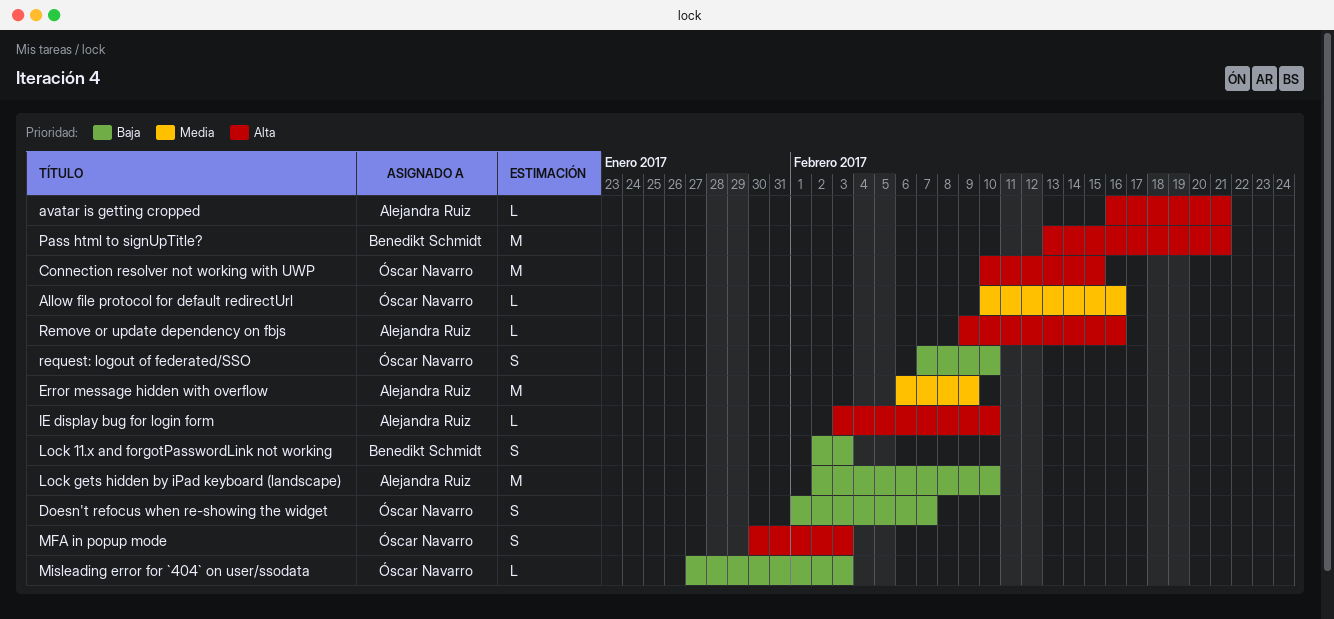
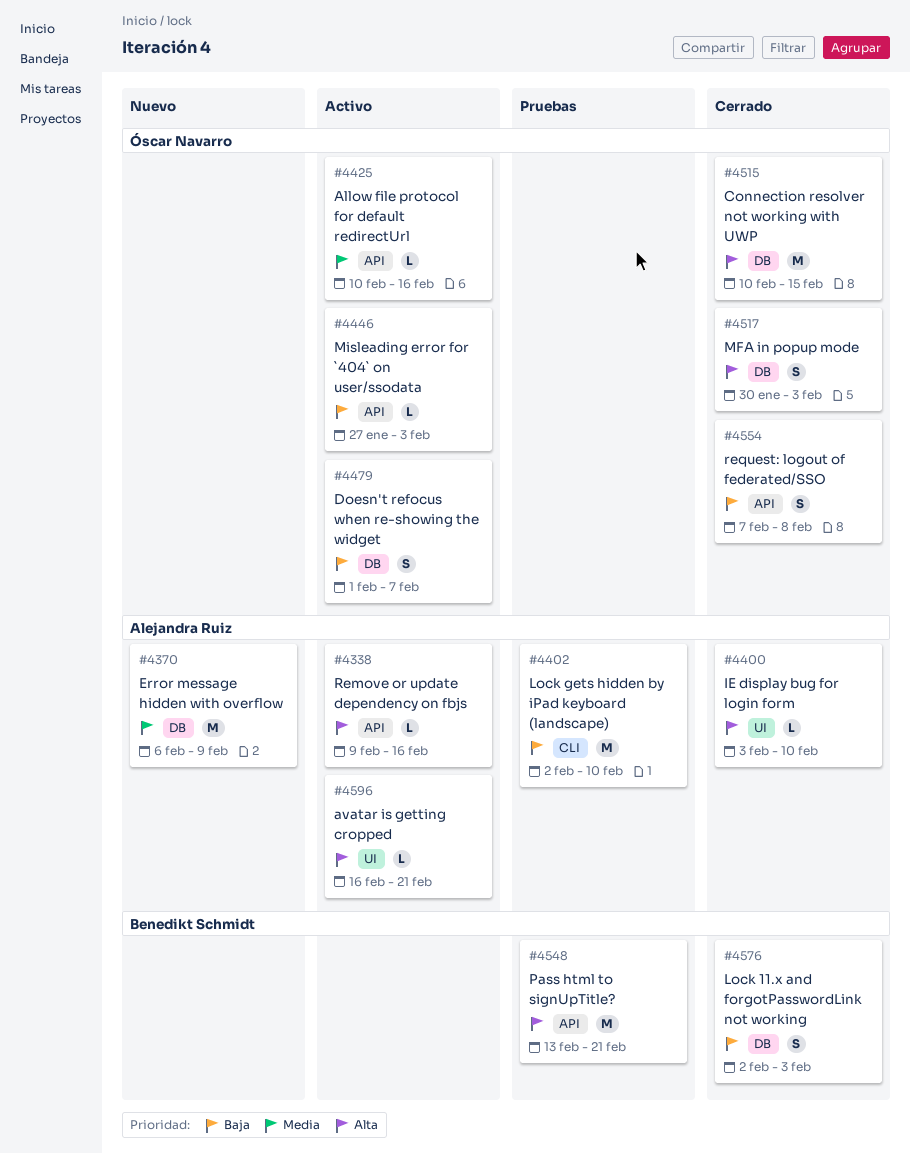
request: logout of federated/SSO, due: Feb 10 -> Feb 8

